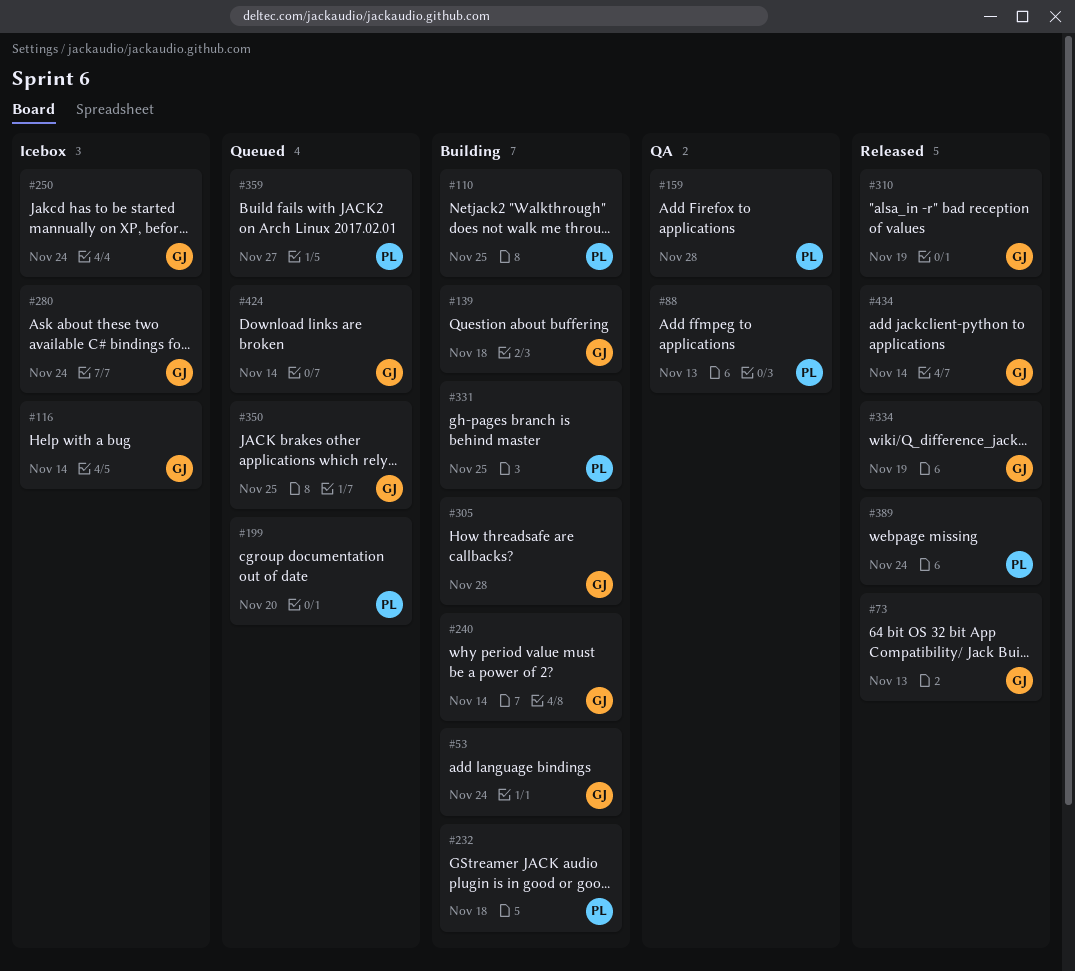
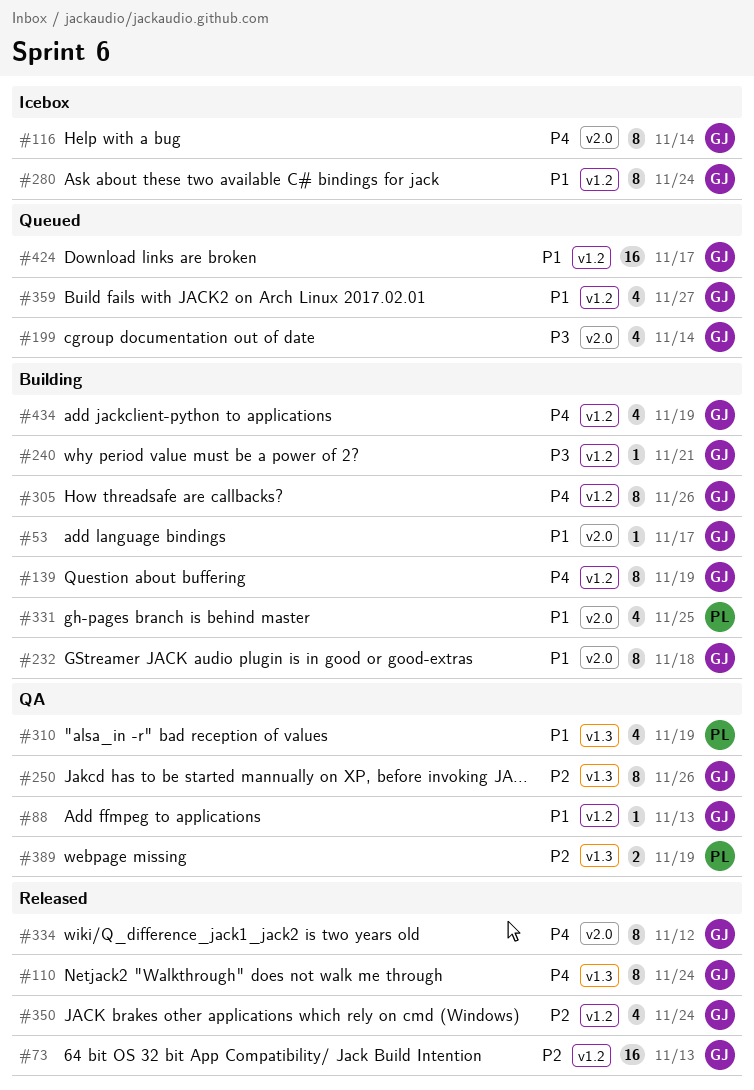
#53, due: Nov 24 -> Nov 17
#88, owner: PL -> GJ
#110, status: Building -> Released
#110, owner: PL -> GJ
#110, due: Nov 25 -> Nov 24
#139, due: Nov 18 -> Nov 19
#159: present -> none
#199, owner: PL -> GJ
#199, due: Nov 20 -> Nov 14
#232, owner: PL -> GJ
#240, due: Nov 14 -> Nov 21
#250, status: Icebox -> QA
#250, due: Nov 24 -> Nov 26
#305, due: Nov 28 -> Nov 26
#310, status: Released -> QA
#310, owner: GJ -> PL
#334, due: Nov 19 -> Nov 12
#350, status: Queued -> Released
#350, due: Nov 25 -> Nov 24
#359, owner: PL -> GJ
#389, status: Released -> QA
#389, due: Nov 24 -> Nov 19
#424, due: Nov 14 -> Nov 17
#434, status: Released -> Building
#434, due: Nov 14 -> Nov 19

